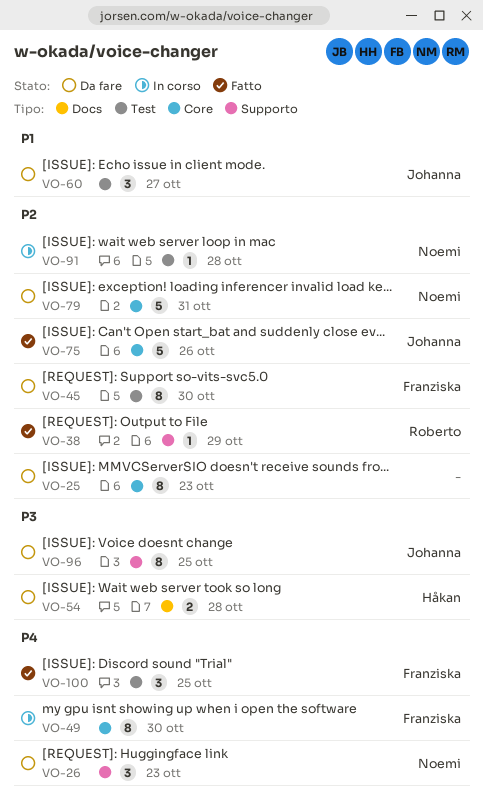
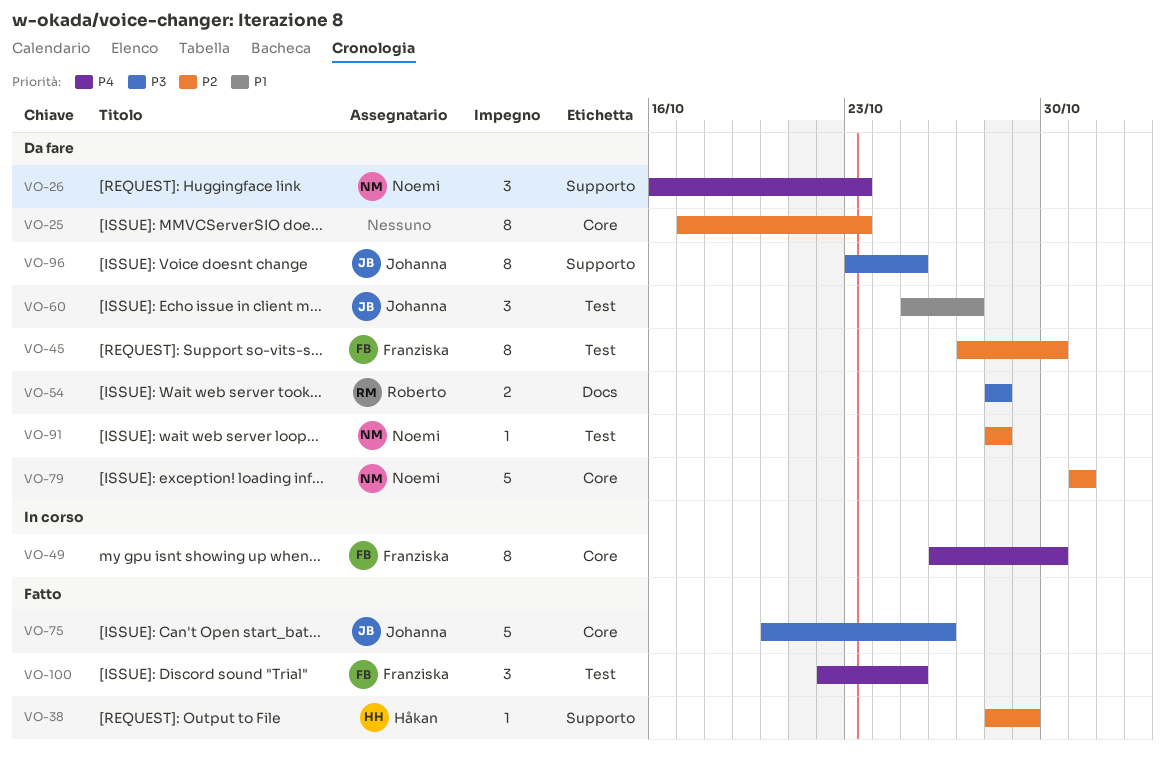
VO-38, owner: Roberto -> Håkan
VO-54, owner: Håkan -> Roberto
VO-75, priority: P2 -> P3
VO-91, status: In corso -> Da fare

